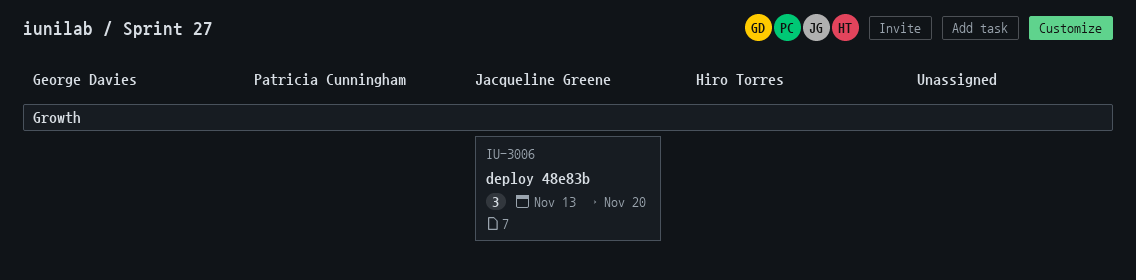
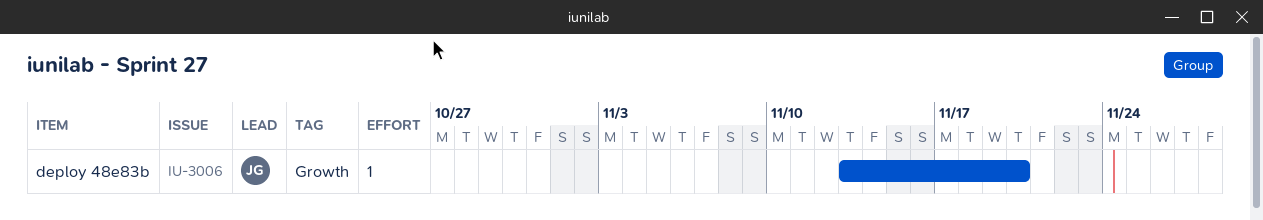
IU-3006, estimate: 3 -> 1

